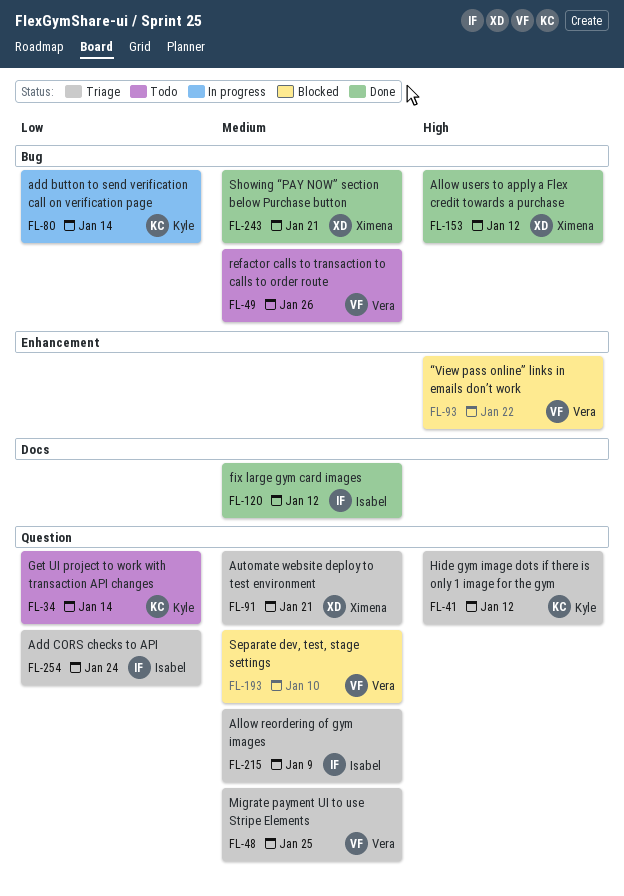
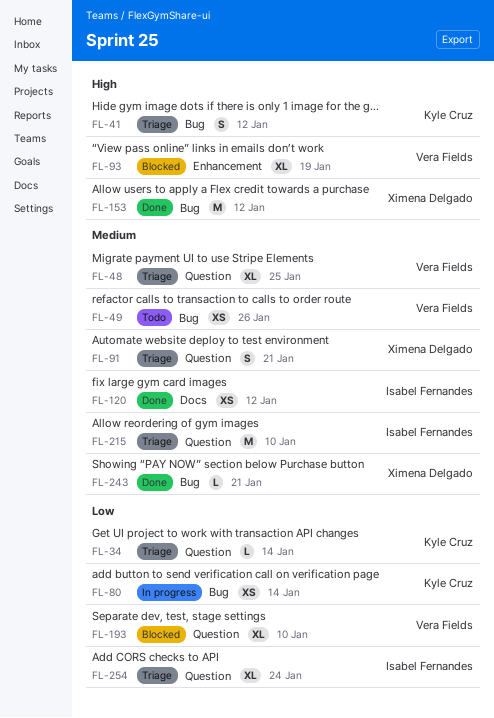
FL-34, status: Todo -> Triage
FL-41, label: Question -> Bug
FL-93, due: Jan 22 -> Jan 19
FL-193, priority: Medium -> Low
FL-215, due: Jan 9 -> Jan 10

